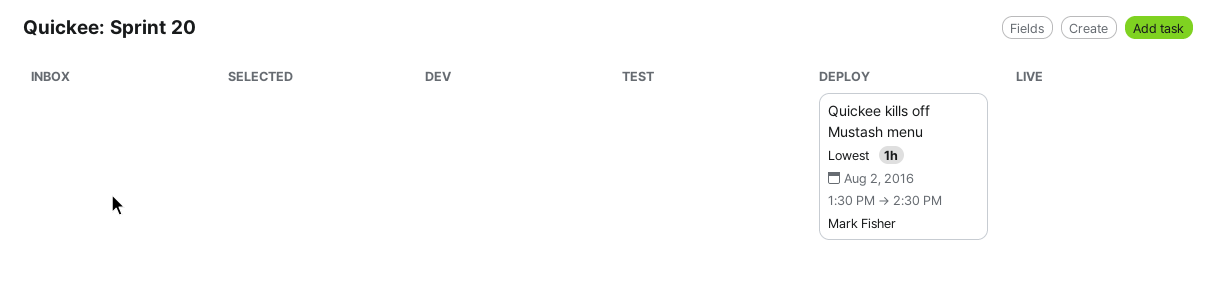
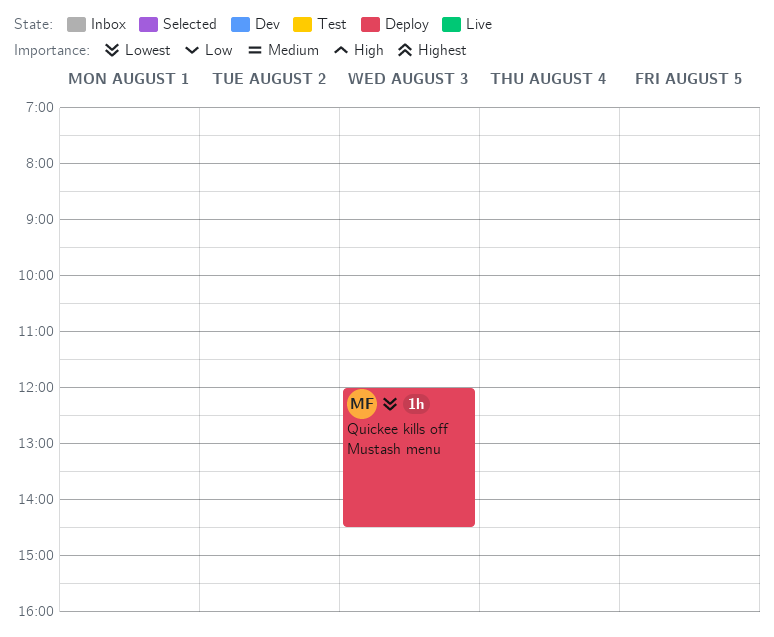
Quickee kills off Mustash menu, day: Aug 2 -> Aug 3
Quickee kills off Mustash menu, begins: 13:30 -> 12:00

